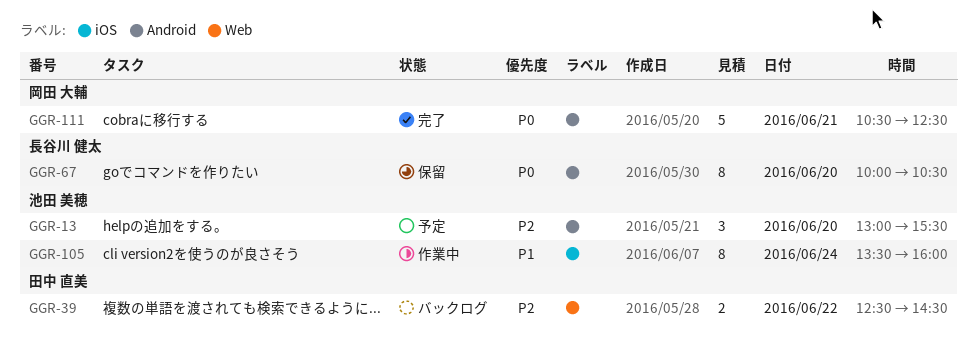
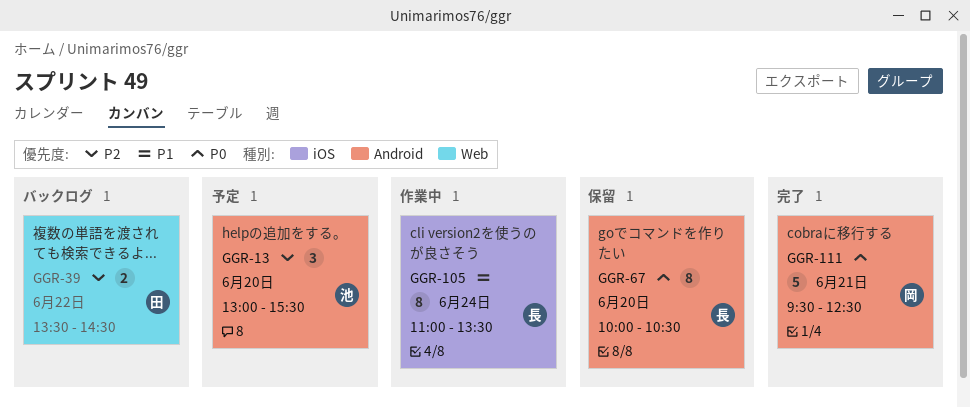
GGR-39, begins: 12:30 -> 13:30
GGR-105, owner: 池田 美穂 -> 長谷川 健太
GGR-105, begins: 13:30 -> 11:00
GGR-105, ends: 16:00 -> 13:30
GGR-111, begins: 10:30 -> 09:30

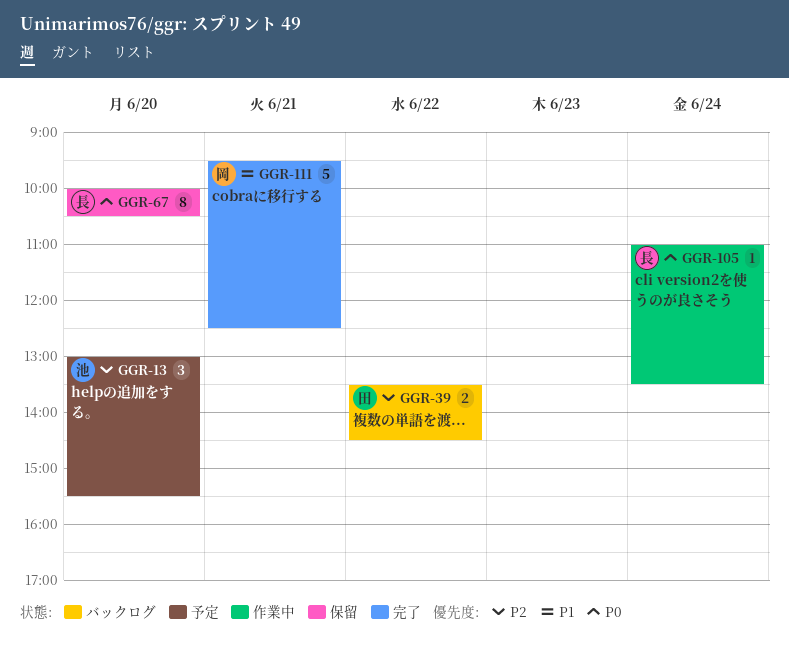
GGR-105, priority: P1 -> P0
GGR-105, estimate: 8 -> 1
GGR-111, priority: P0 -> P1

